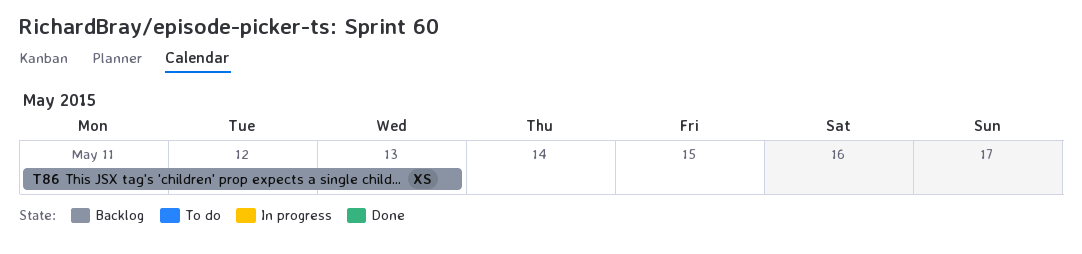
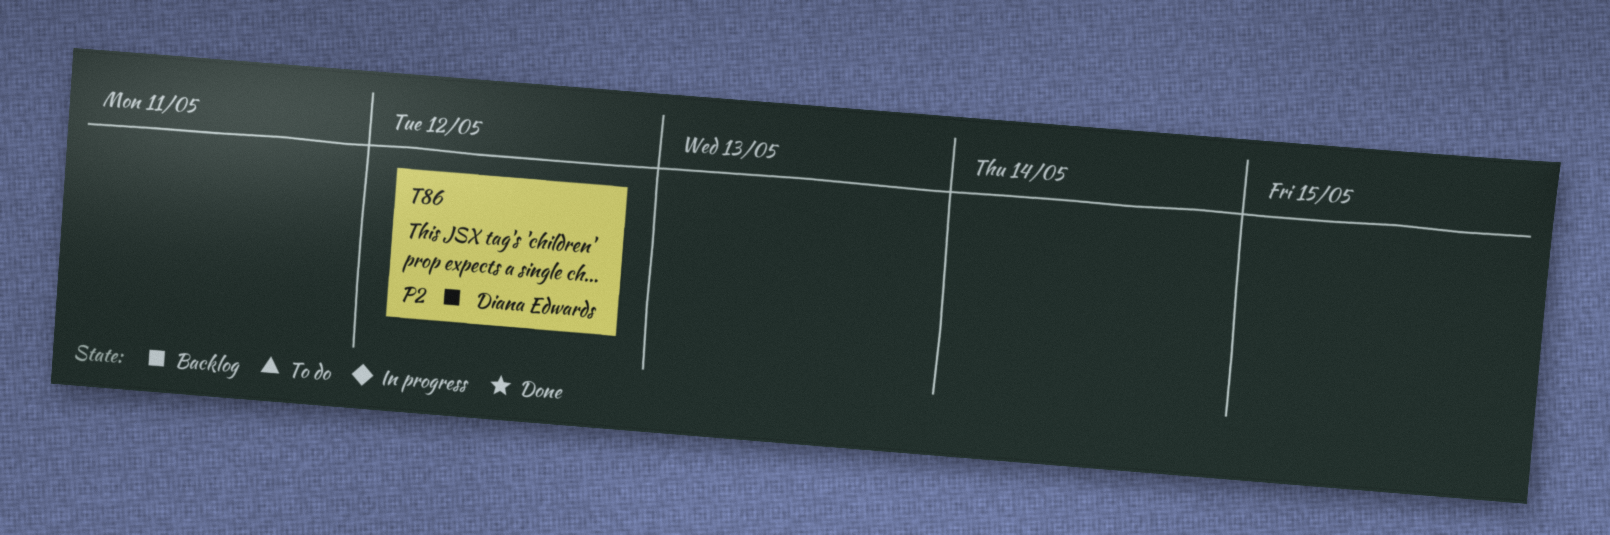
T86, due: May 13 -> May 12

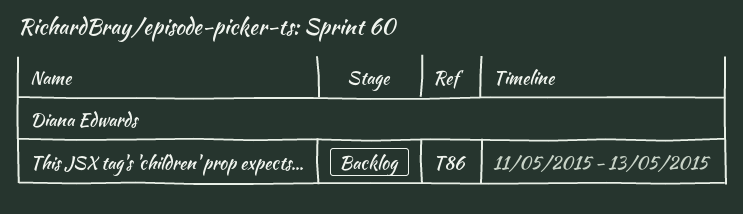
T86, due: May 12 -> May 13

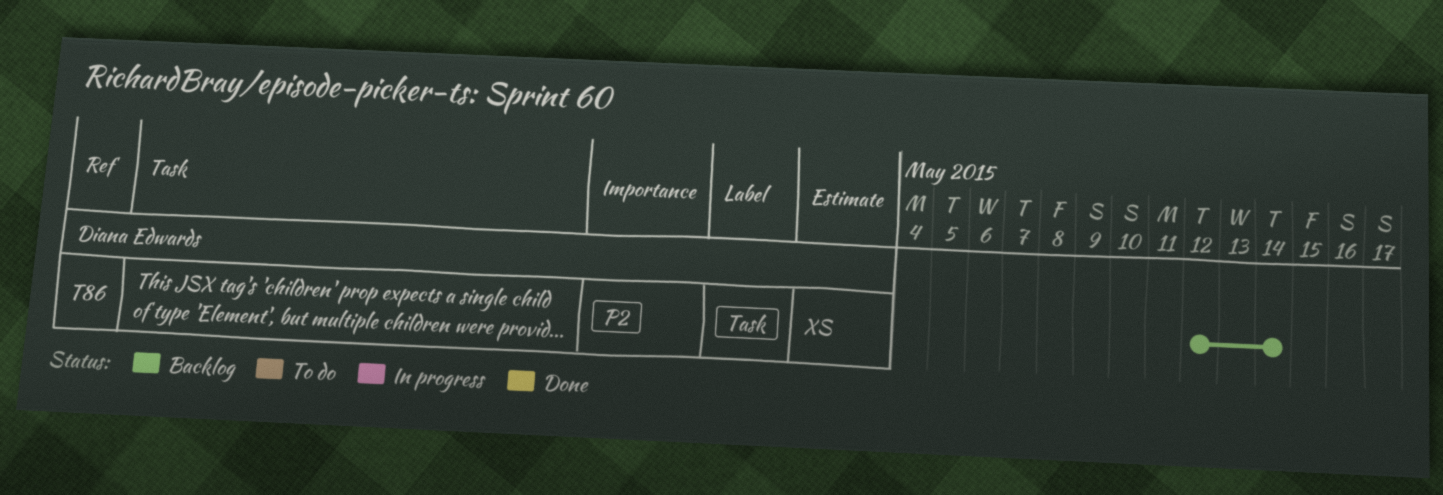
T86, start: May 11 -> May 12
T86, due: May 13 -> May 14

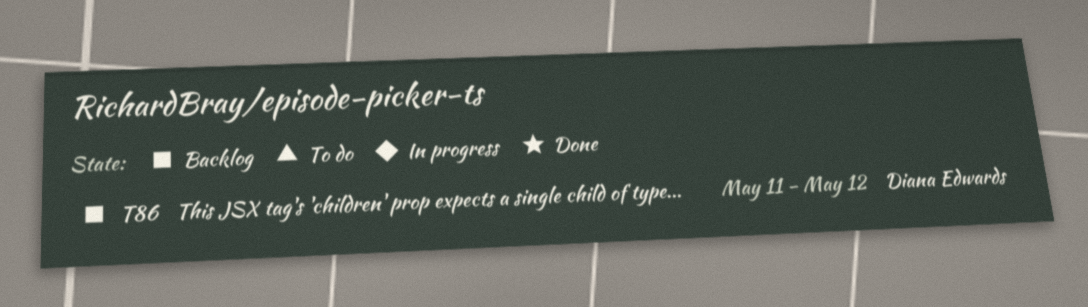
T86, start: May 12 -> May 11
T86, due: May 14 -> May 12

